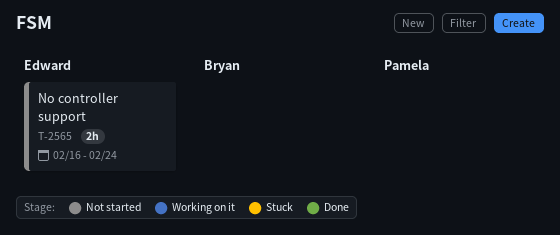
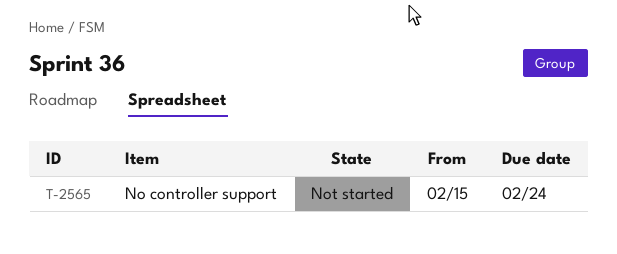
T-2565, start: Feb 16 -> Feb 15

